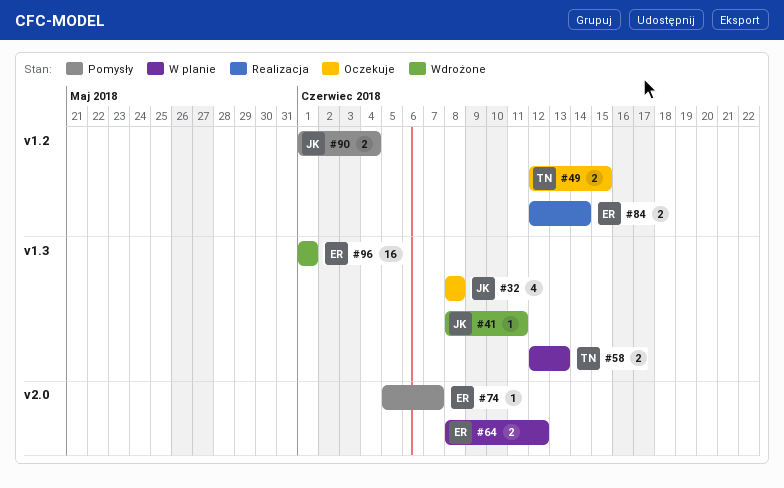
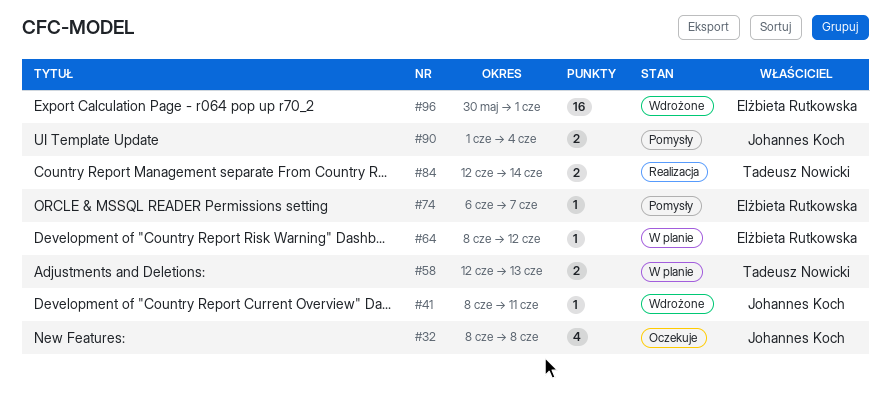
#49: present -> none
#64, estimate: 2 -> 1
#74, start: Jun 5 -> Jun 6
#84, owner: Elżbieta Rutkowska -> Tadeusz Nowicki
#96, start: Jun 1 -> May 30

